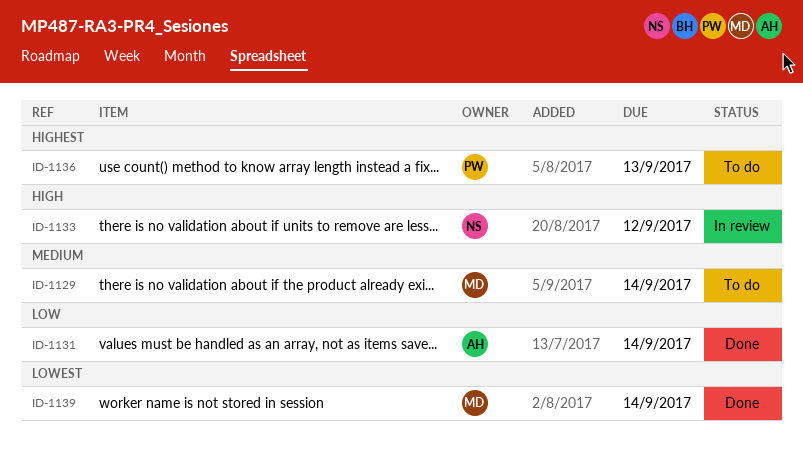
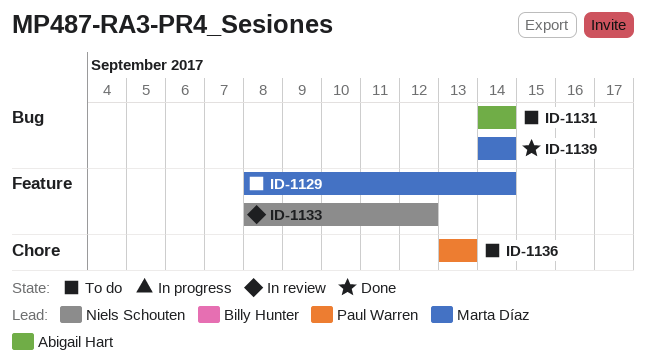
ID-1131, status: Done -> To do

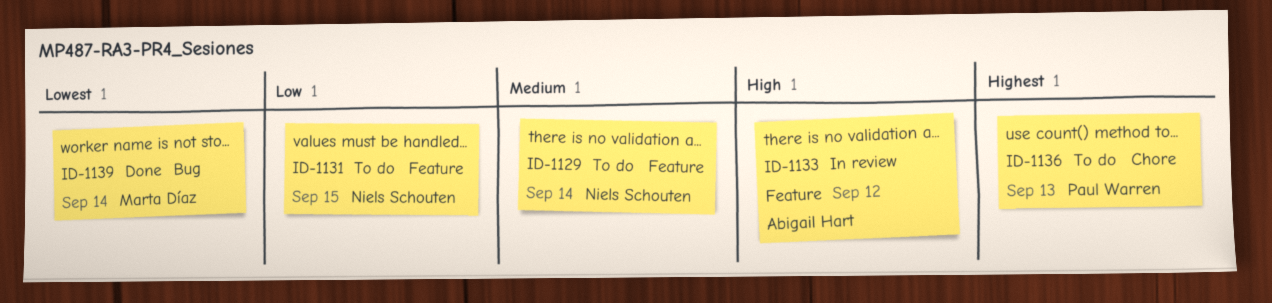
ID-1129, owner: Marta Díaz -> Niels Schouten
ID-1131, owner: Abigail Hart -> Niels Schouten
ID-1131, label: Bug -> Feature
ID-1131, due: Sep 14 -> Sep 15
ID-1133, owner: Niels Schouten -> Abigail Hart

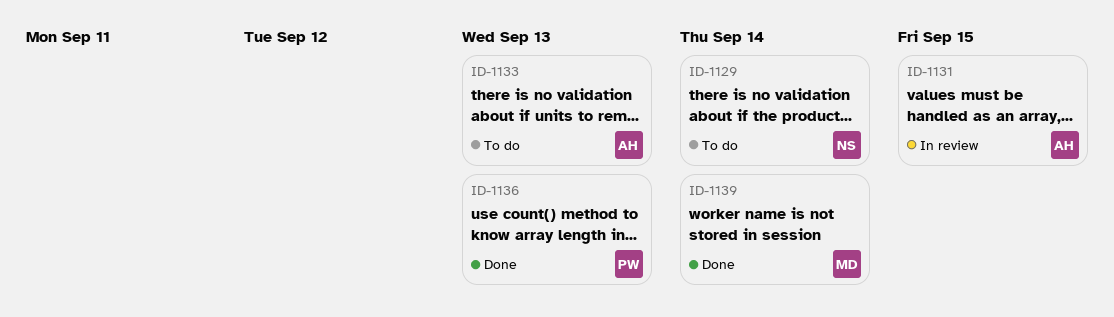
ID-1131, status: To do -> In review
ID-1131, owner: Niels Schouten -> Abigail Hart
ID-1133, status: In review -> To do
ID-1133, due: Sep 12 -> Sep 13
ID-1136, status: To do -> Done

